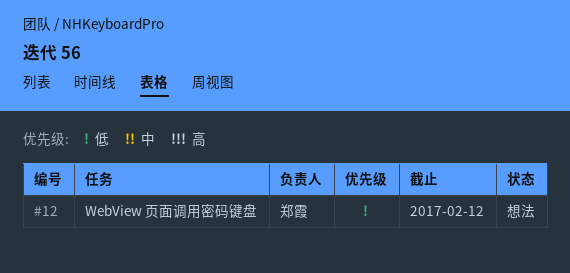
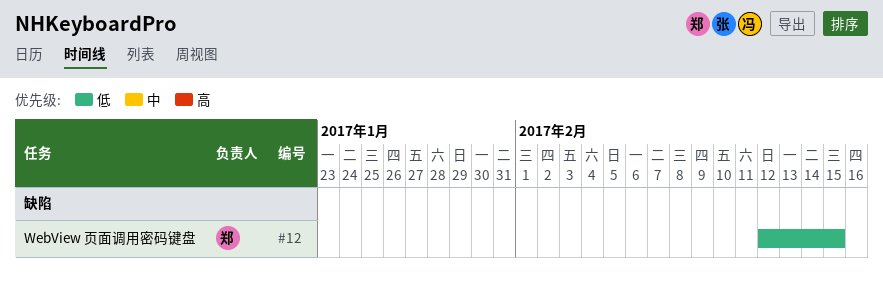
#12, due: Feb 12 -> Feb 15

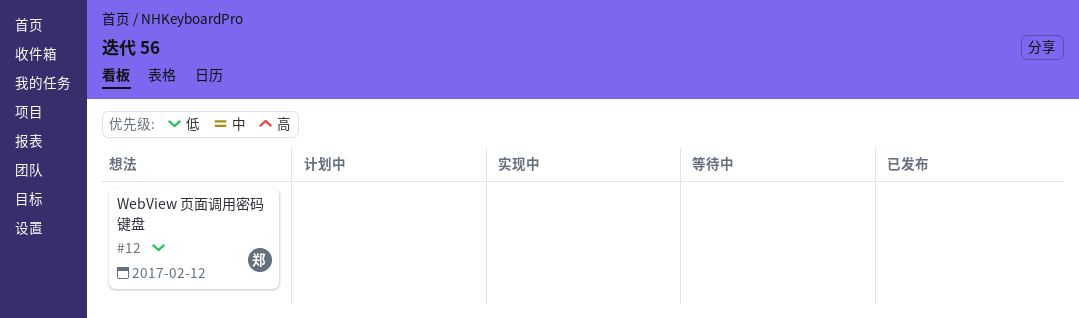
#12, due: Feb 15 -> Feb 12

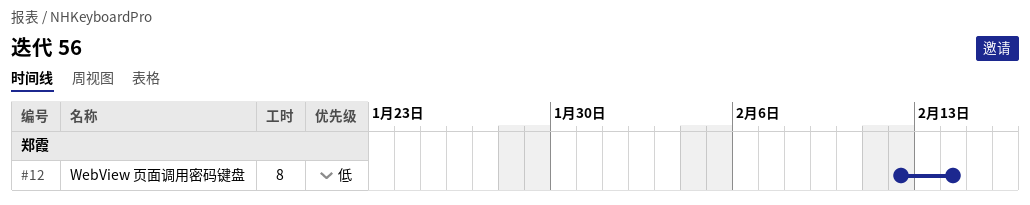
#12, due: Feb 12 -> Feb 14

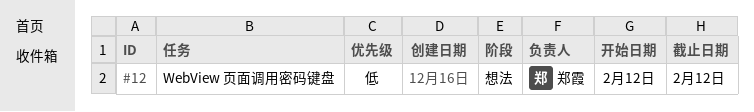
#12, due: Feb 14 -> Feb 12

